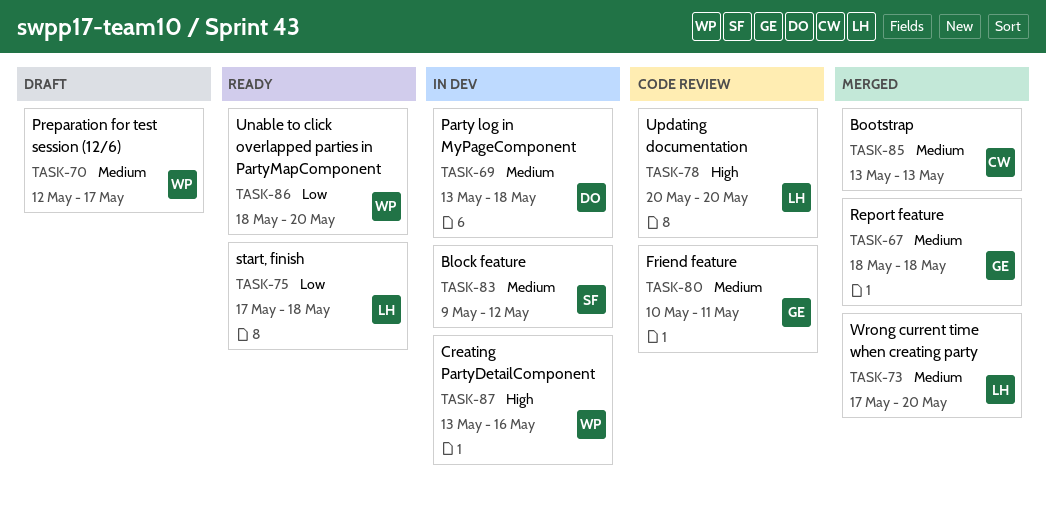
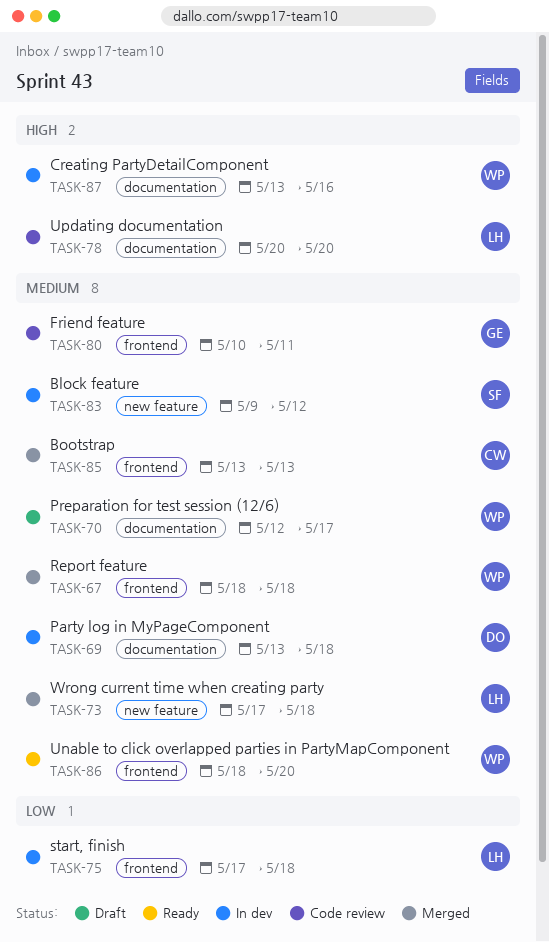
TASK-67, owner: GE -> WP
TASK-73, due: May 20 -> May 18
TASK-75, status: Ready -> In dev
TASK-86, priority: Low -> Medium

